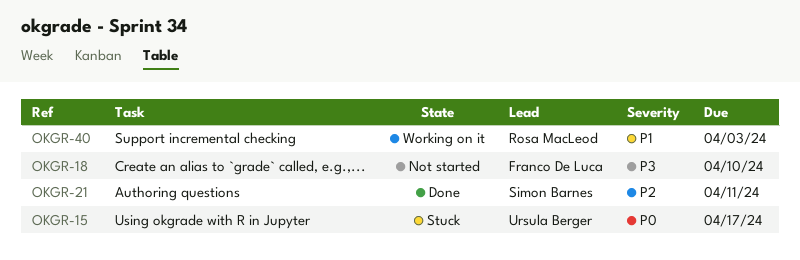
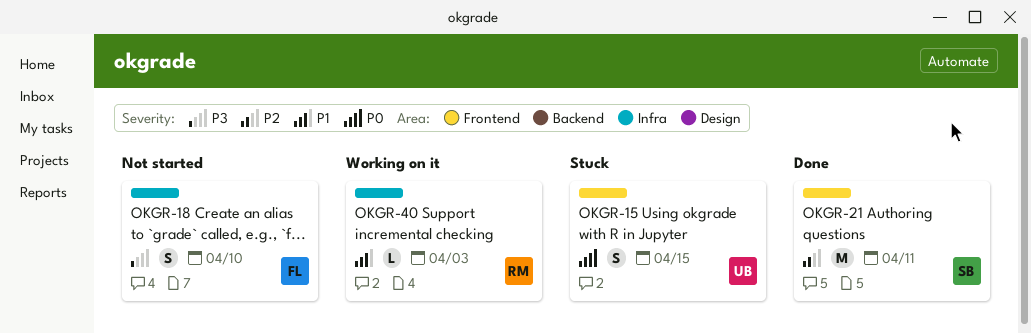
OKGR-15, due: Apr 17 -> Apr 15

